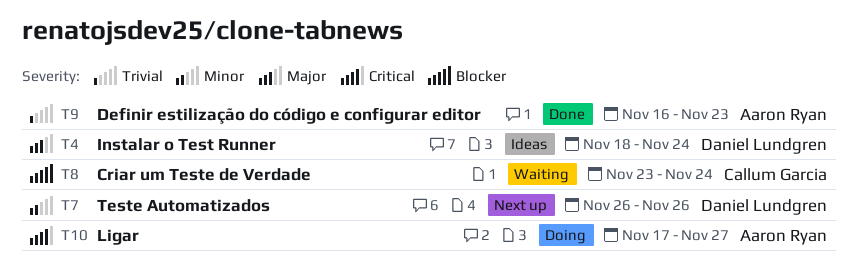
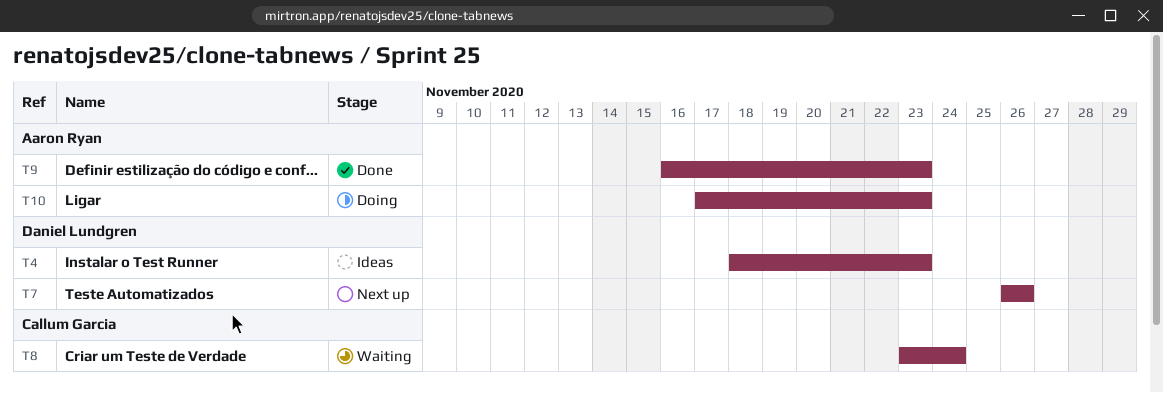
T4, due: Nov 24 -> Nov 23
T10, due: Nov 27 -> Nov 23

